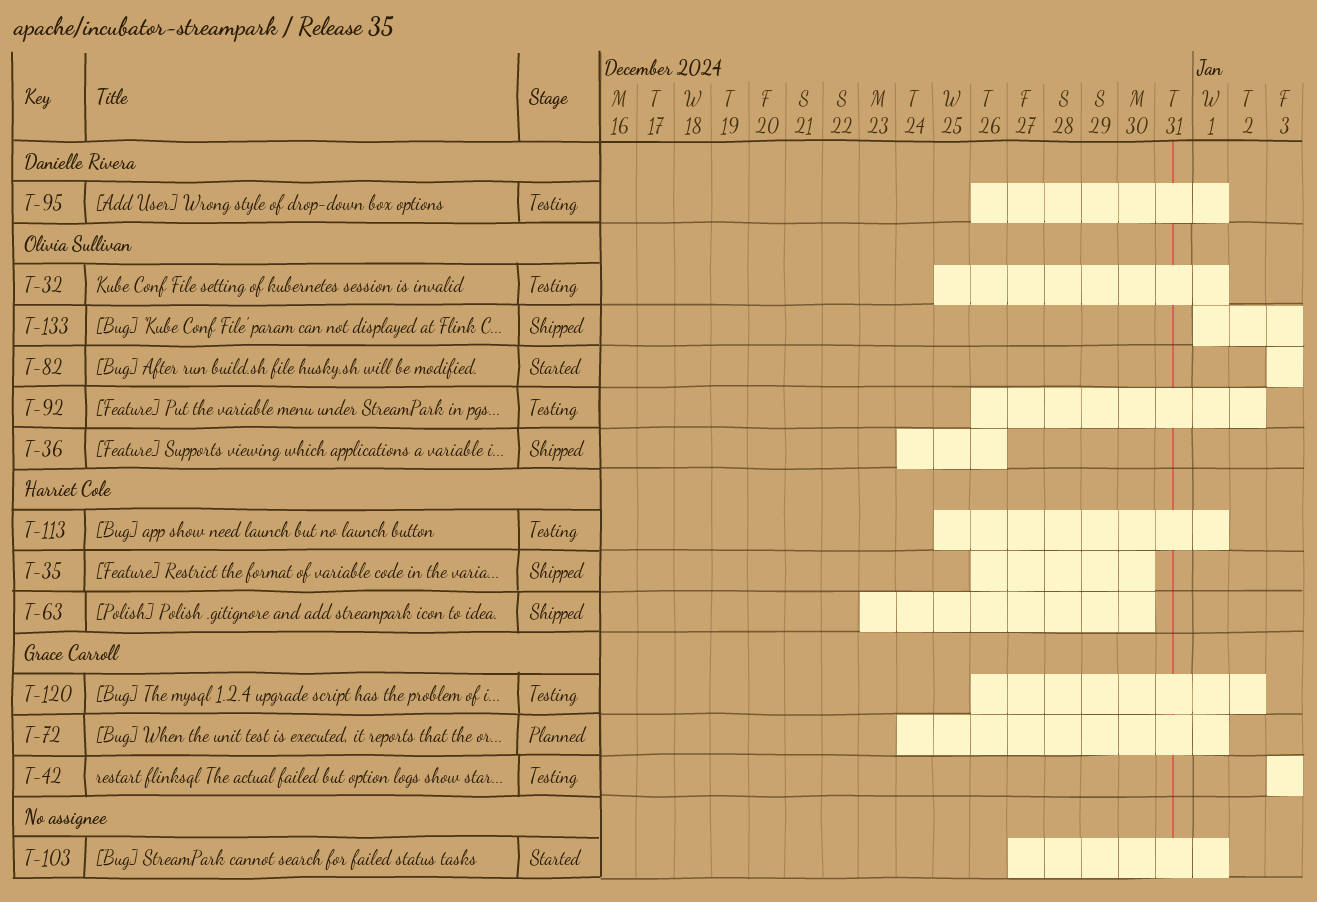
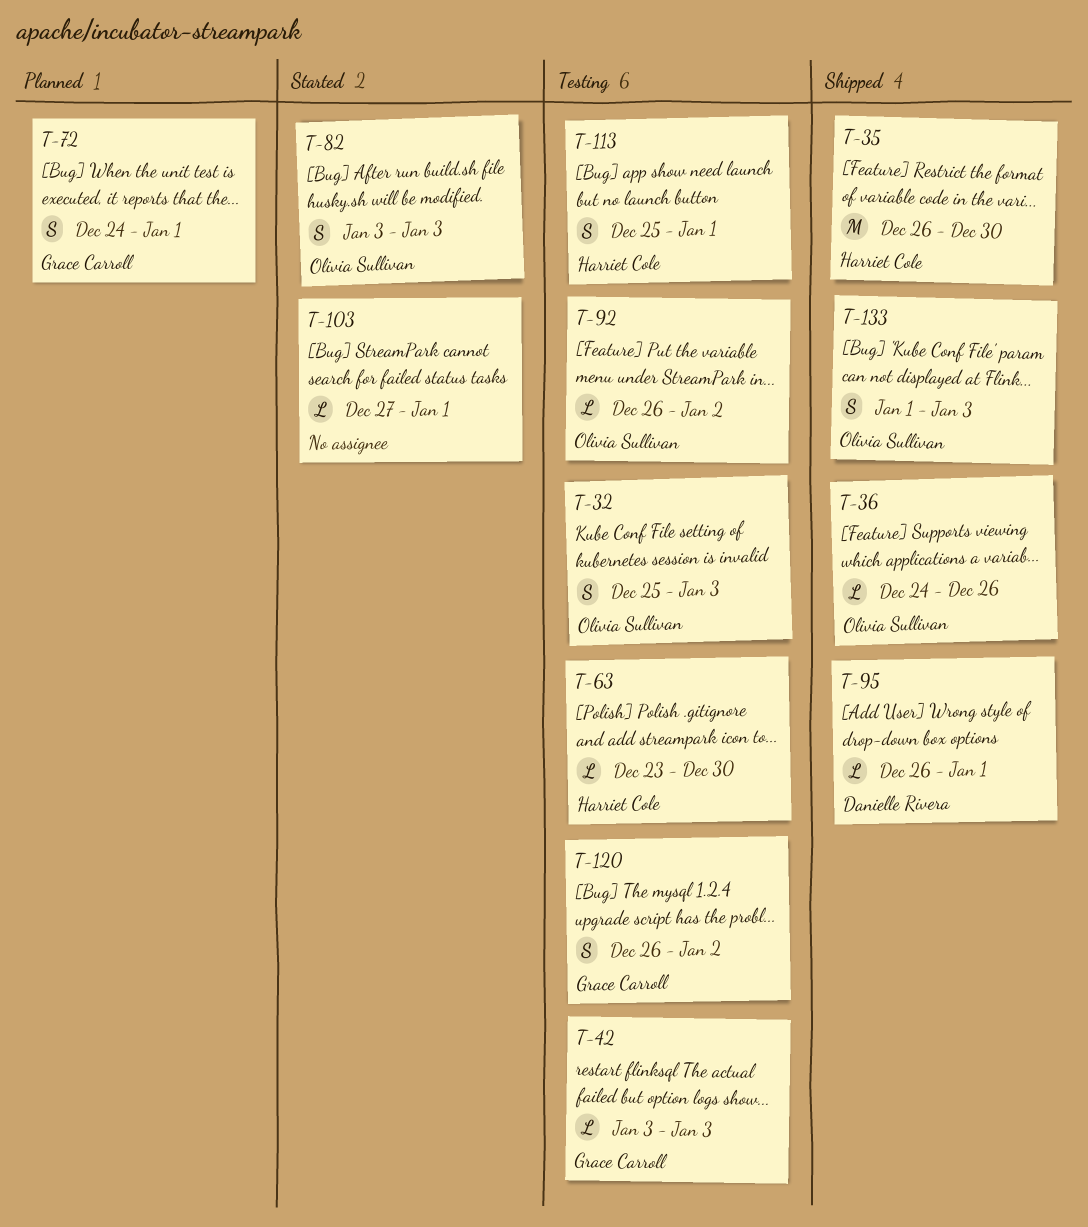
T-32, due: Jan 1 -> Jan 3
T-63, status: Shipped -> Testing
T-95, status: Testing -> Shipped

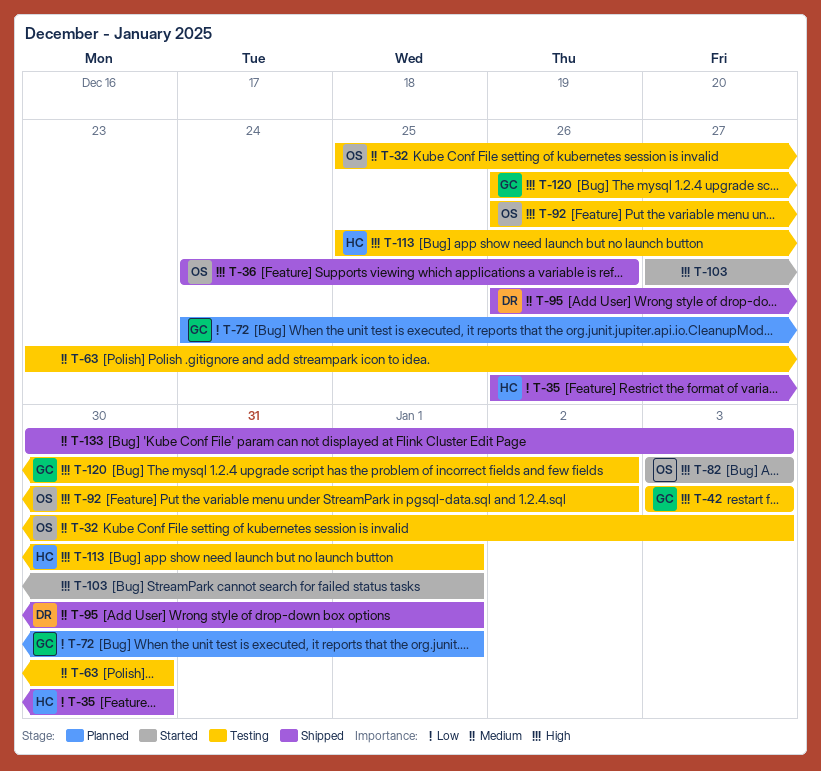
T-63, owner: Harriet Cole -> none
T-133, owner: Olivia Sullivan -> none
T-133, start: Jan 1 -> Dec 30

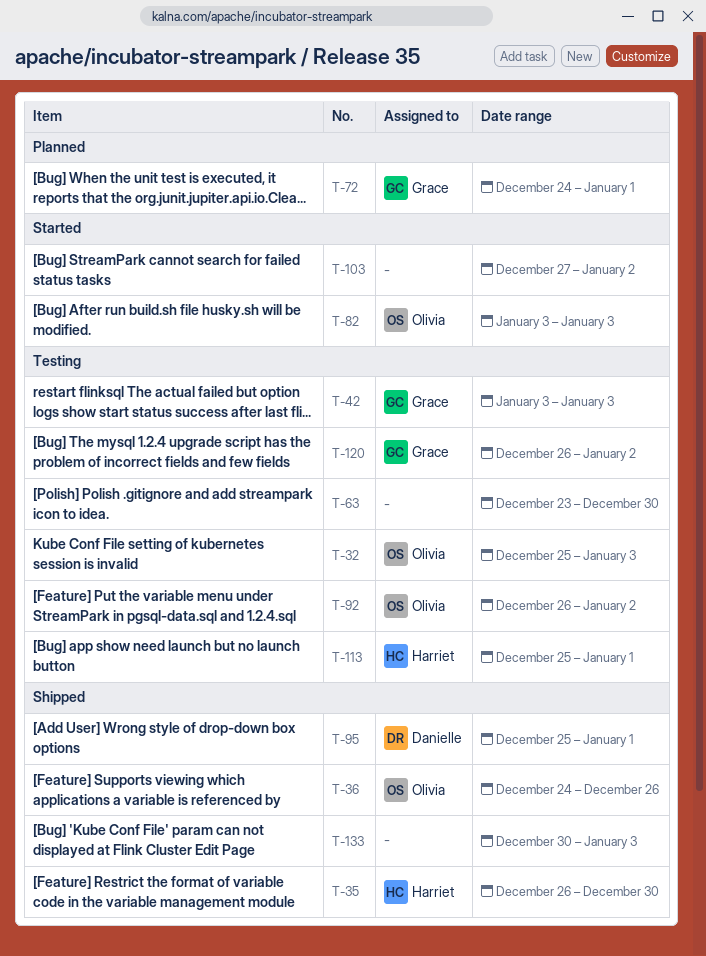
T-95, start: Dec 26 -> Dec 25
T-103, due: Jan 1 -> Jan 2

